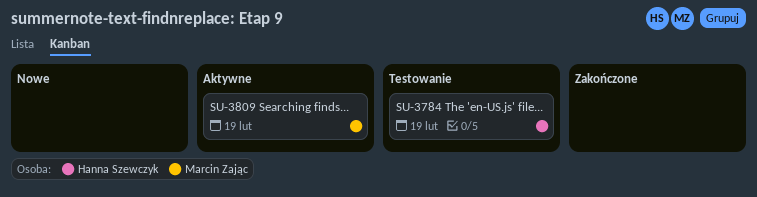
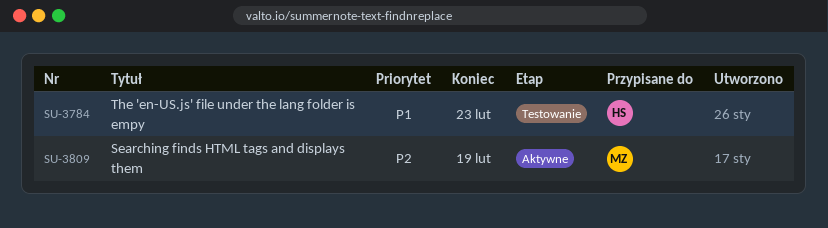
SU-3784, due: Feb 19 -> Feb 23

